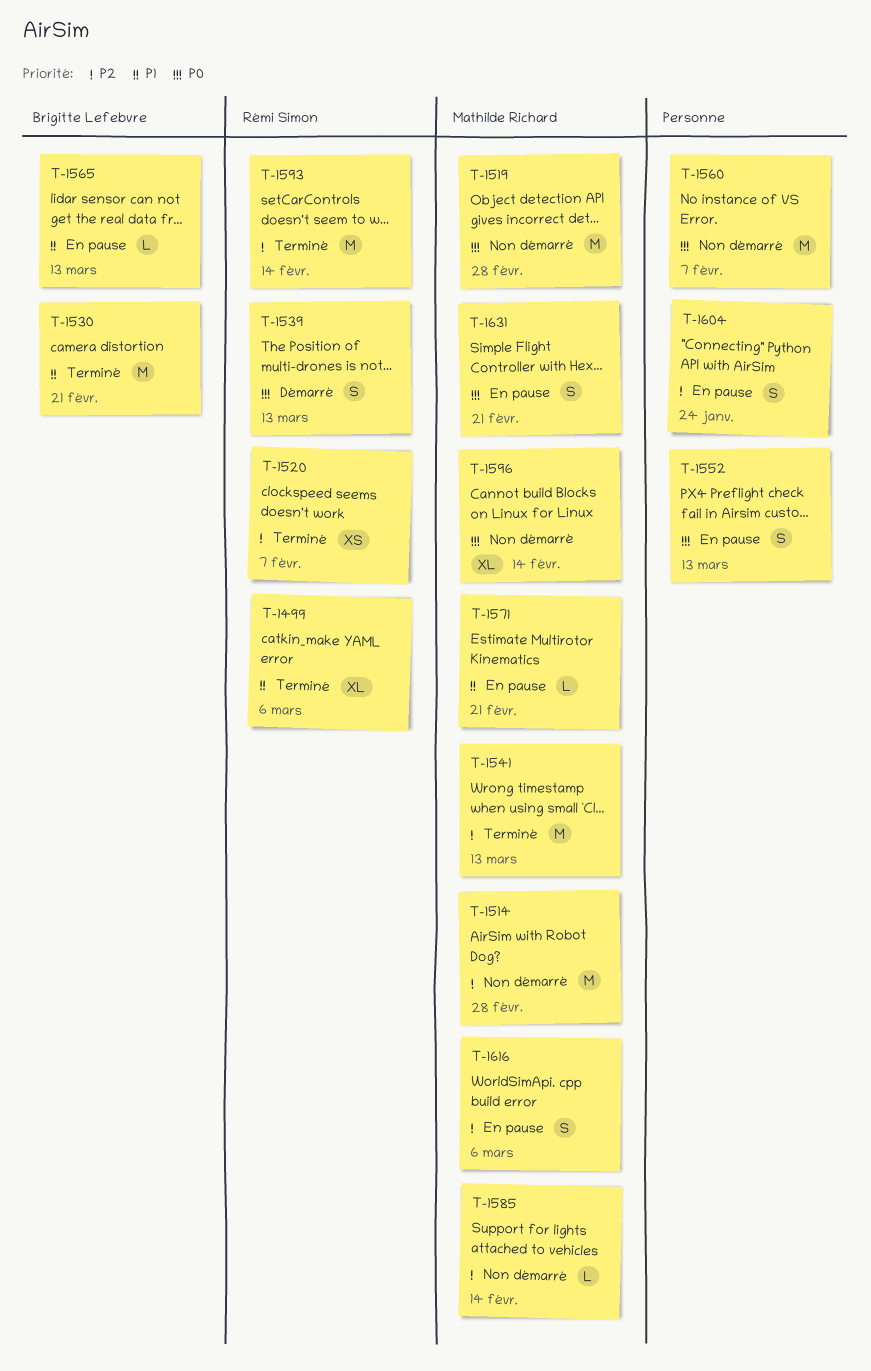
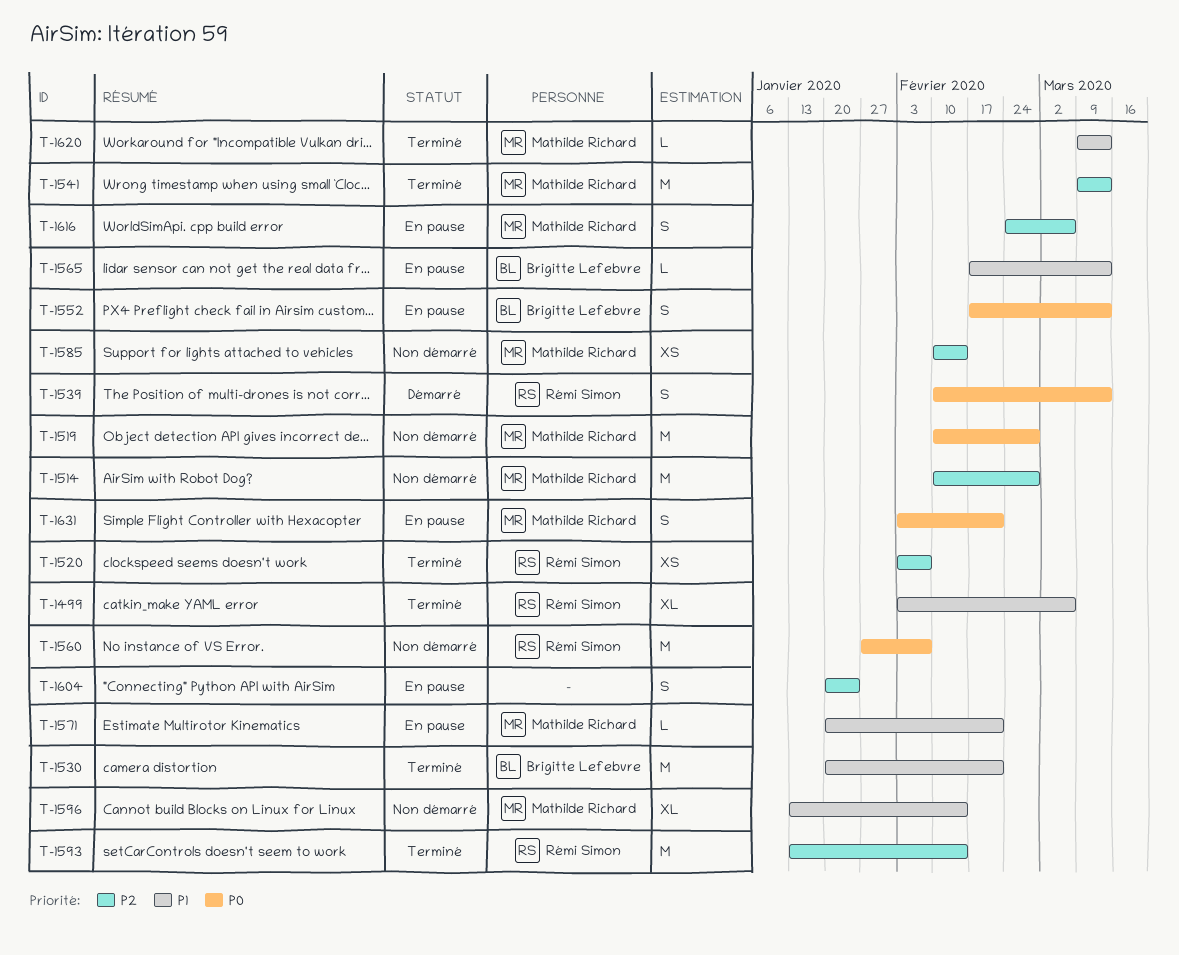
T-1552, owner: none -> Brigitte Lefebvre
T-1560, owner: none -> Rémi Simon
T-1585, estimate: L -> XS
T-1596, priority: P0 -> P1
T-1620: none -> present

